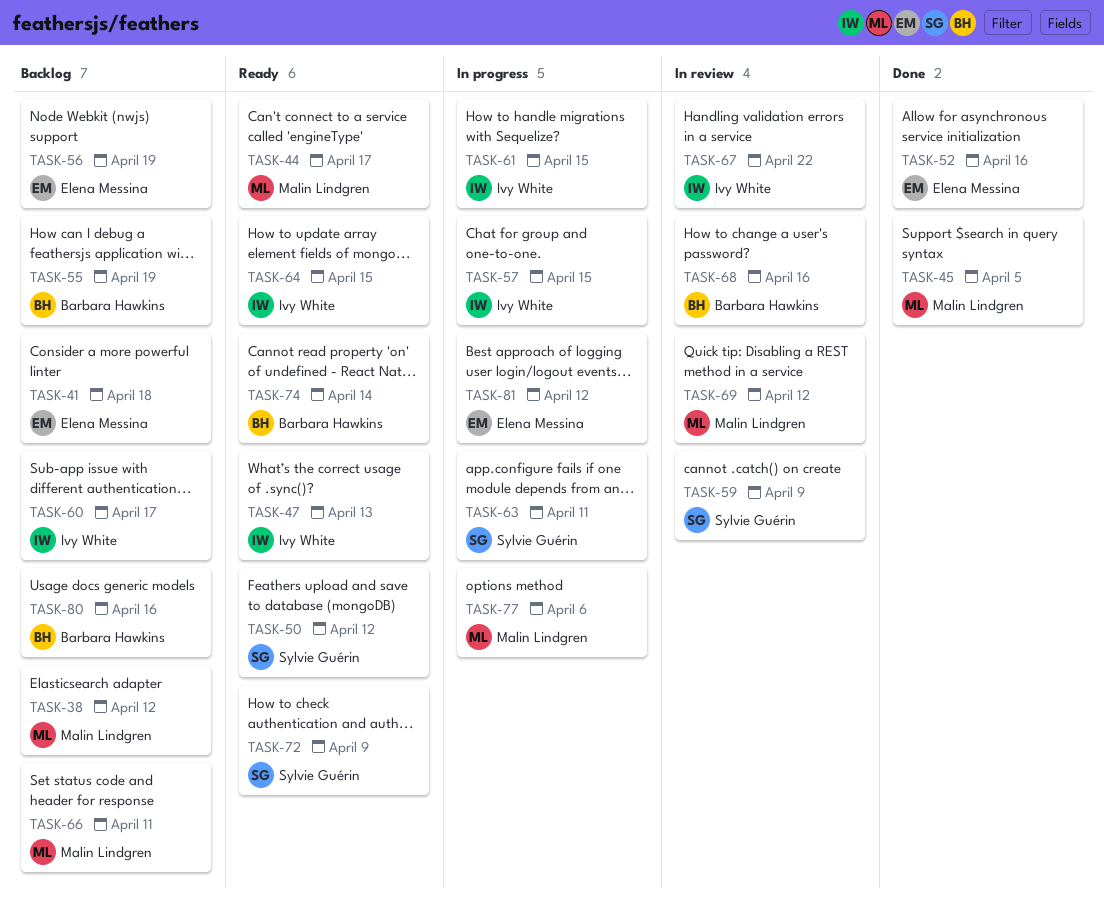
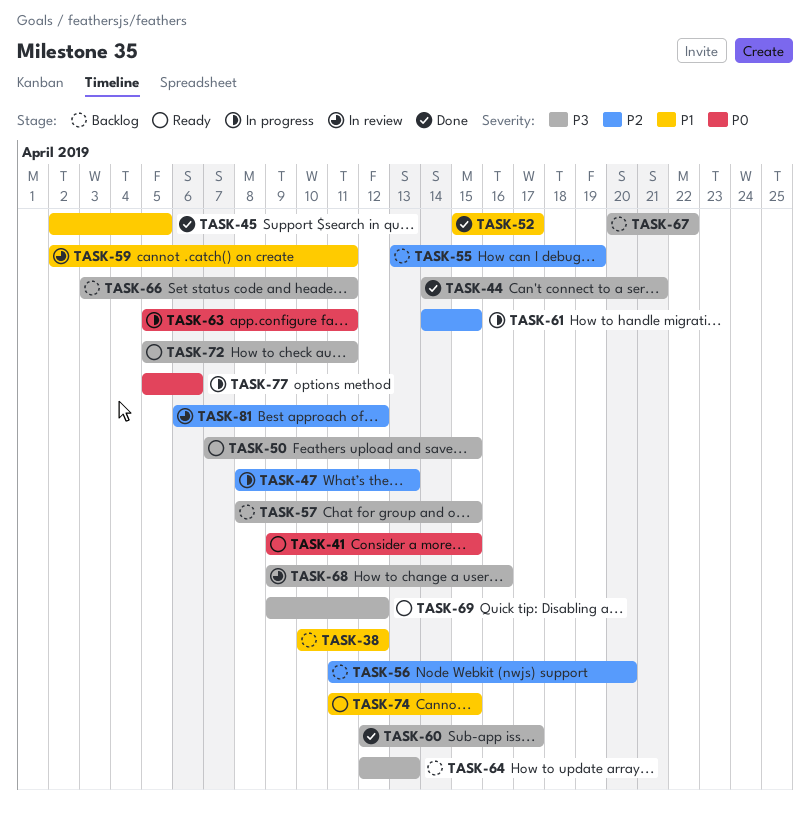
TASK-41, status: Backlog -> Ready
TASK-41, due: Apr 18 -> Apr 15
TASK-44, status: Ready -> Done
TASK-44, due: Apr 17 -> Apr 21
TASK-47, status: Ready -> In progress
TASK-50, due: Apr 12 -> Apr 15
TASK-52, due: Apr 16 -> Apr 17
TASK-56, due: Apr 19 -> Apr 20
TASK-57, status: In progress -> Backlog
TASK-59, due: Apr 9 -> Apr 11
TASK-60, status: Backlog -> Done
TASK-64, status: Ready -> Backlog
TASK-64, due: Apr 15 -> Apr 13
TASK-67, status: In review -> Backlog
TASK-69, status: In review -> Ready
TASK-72, due: Apr 9 -> Apr 11
TASK-74, due: Apr 14 -> Apr 15
TASK-80: present -> none
TASK-81, status: In progress -> In review

